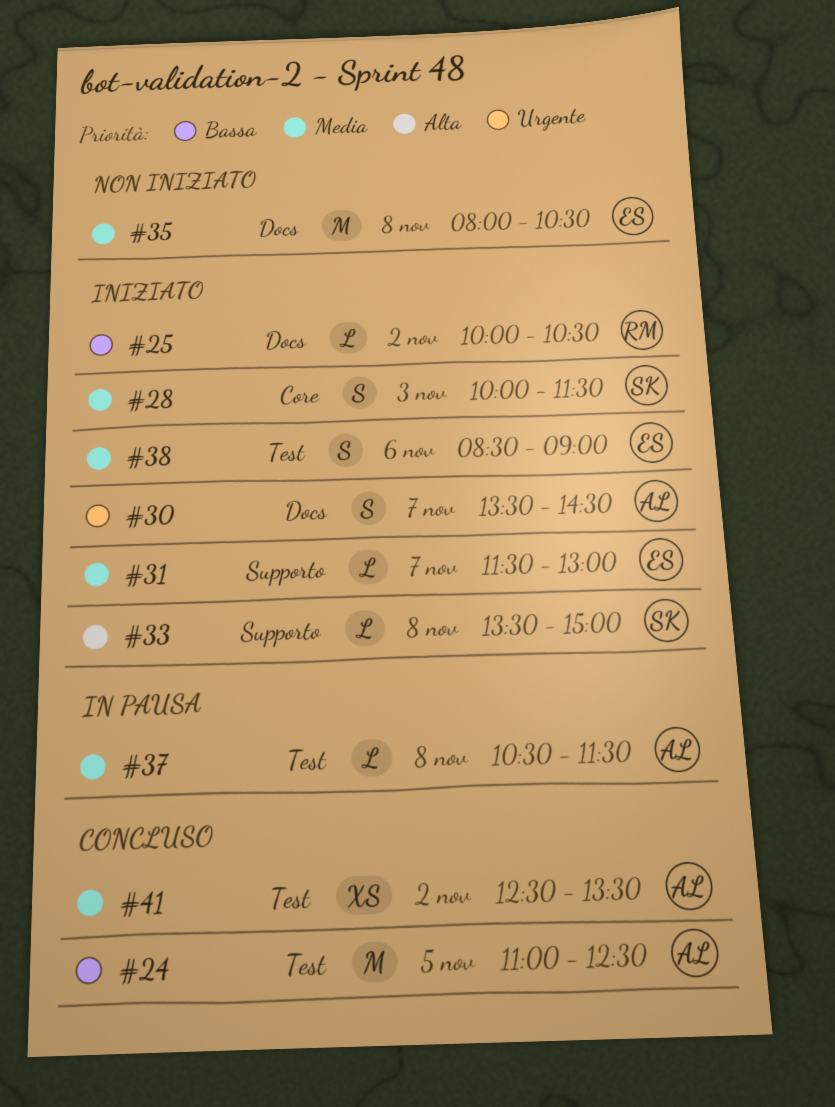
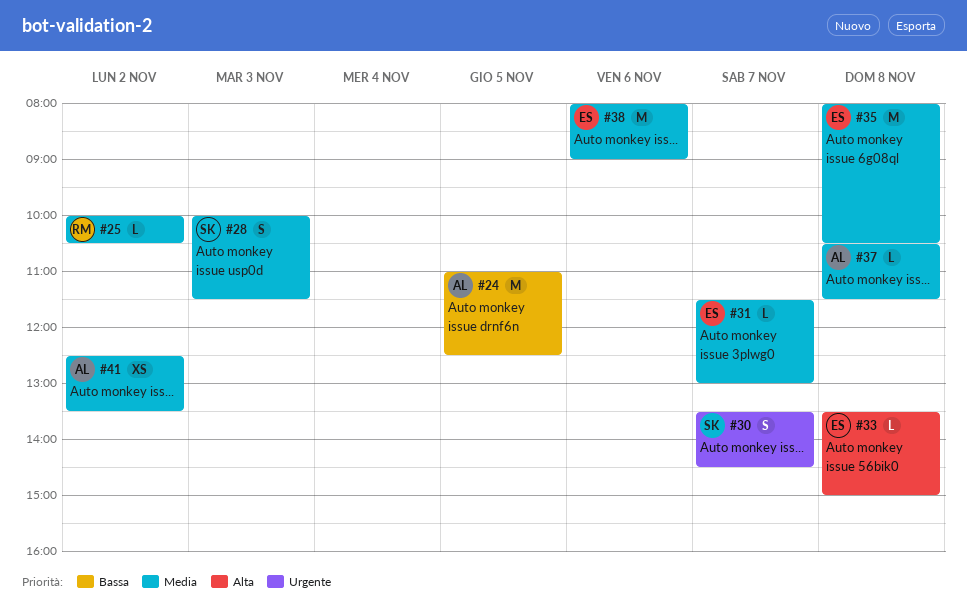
#25, priority: Bassa -> Media
#30, owner: AL -> SK
#33, owner: SK -> ES
#38, estimate: S -> M
#38, begins: 08:30 -> 08:00

